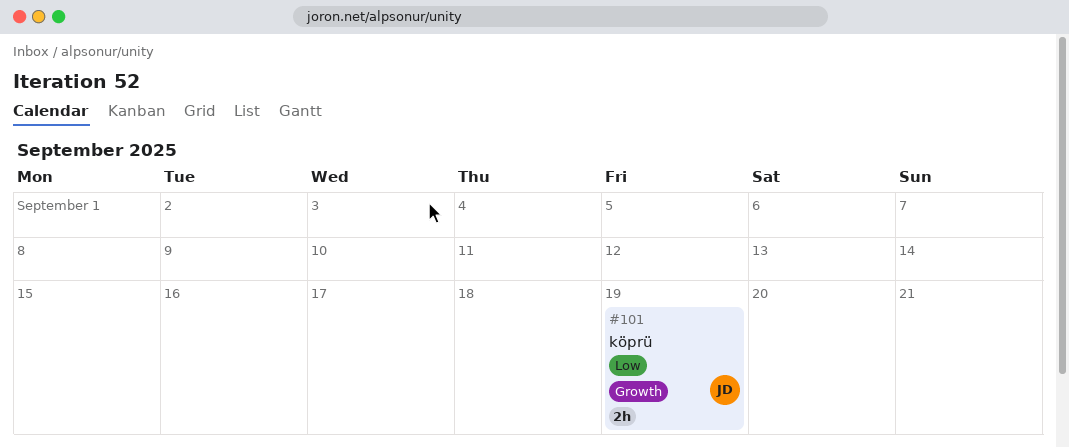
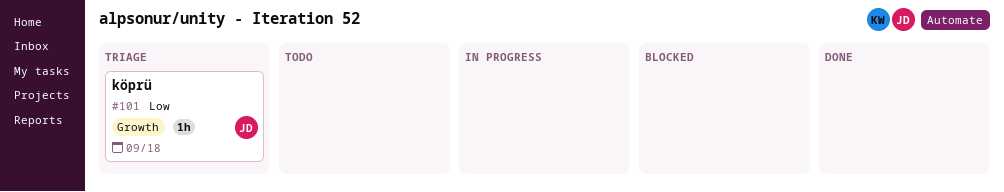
#101, estimate: 2h -> 1h
#101, due: Sep 19 -> Sep 18

